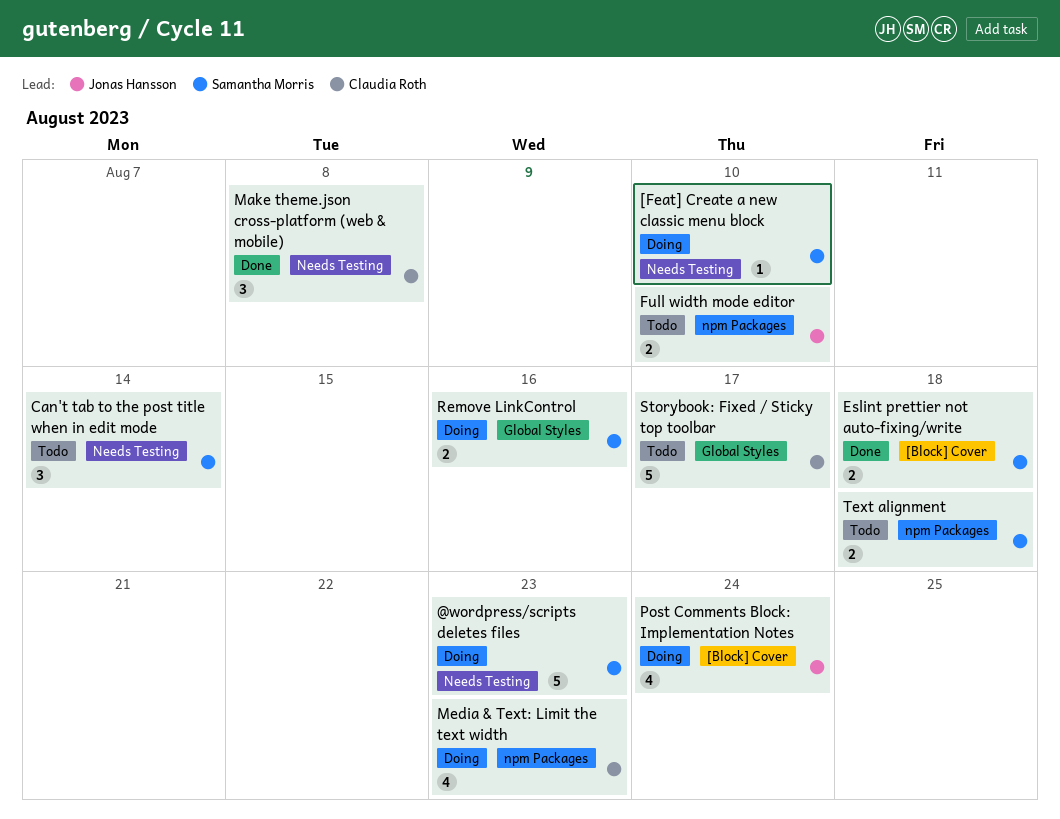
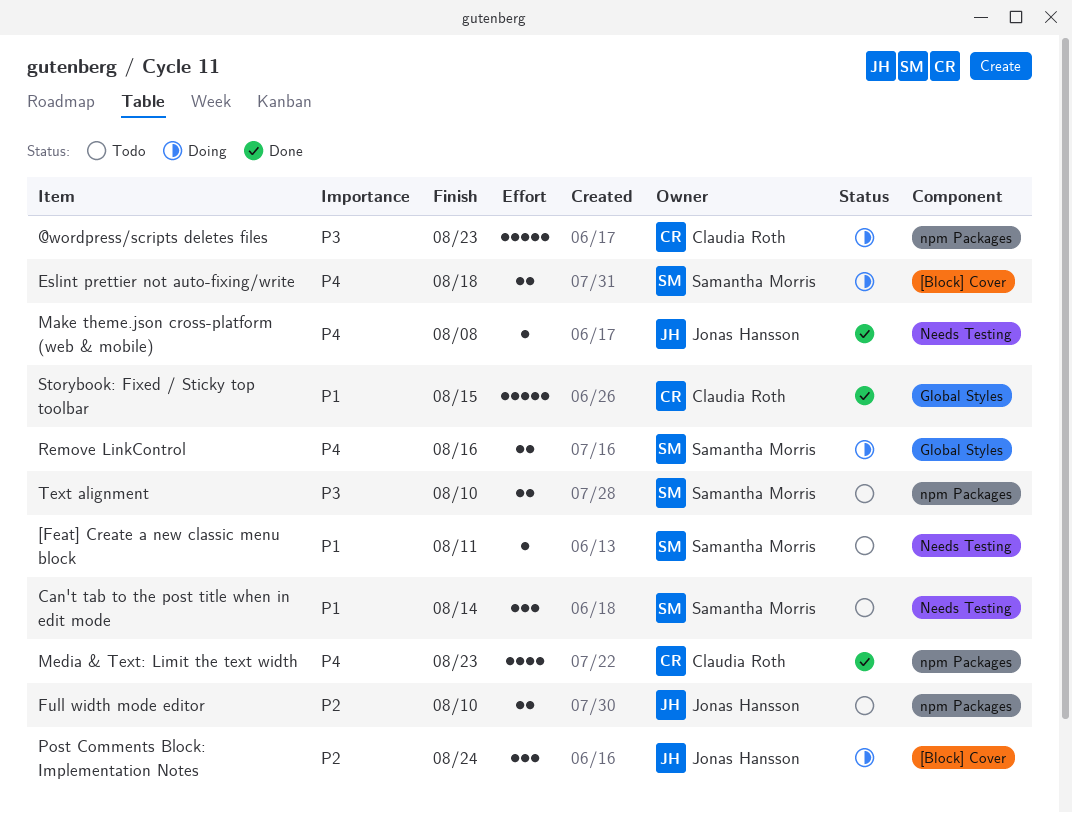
@wordpress/scripts deletes files, owner: Samantha Morris -> Claudia Roth
@wordpress/scripts deletes files, label: Needs Testing -> npm Packages
[Feat] Create a new classic menu block, status: Doing -> Todo
[Feat] Create a new classic menu block, due: Aug 10 -> Aug 11
Eslint prettier not auto-fixing/write, status: Done -> Doing
Make theme.json cross-platform (web & mobile), owner: Claudia Roth -> Jonas Hansson
Make theme.json cross-platform (web & mobile), estimate: 3 -> 1
Media & Text: Limit the text width, status: Doing -> Done
Post Comments Block: Implementation Notes, estimate: 4 -> 3
Storybook: Fixed / Sticky top toolbar, status: Todo -> Done
Storybook: Fixed / Sticky top toolbar, due: Aug 17 -> Aug 15
Text alignment, due: Aug 18 -> Aug 10

